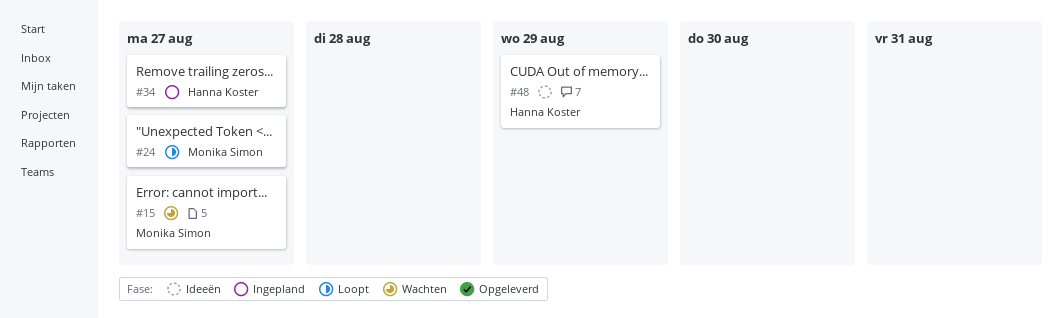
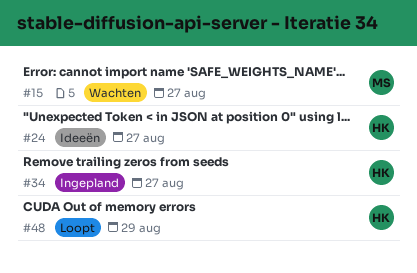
#24, status: Loopt -> Ideeën
#24, owner: Monika Simon -> Hanna Koster
#48, status: Ideeën -> Loopt

